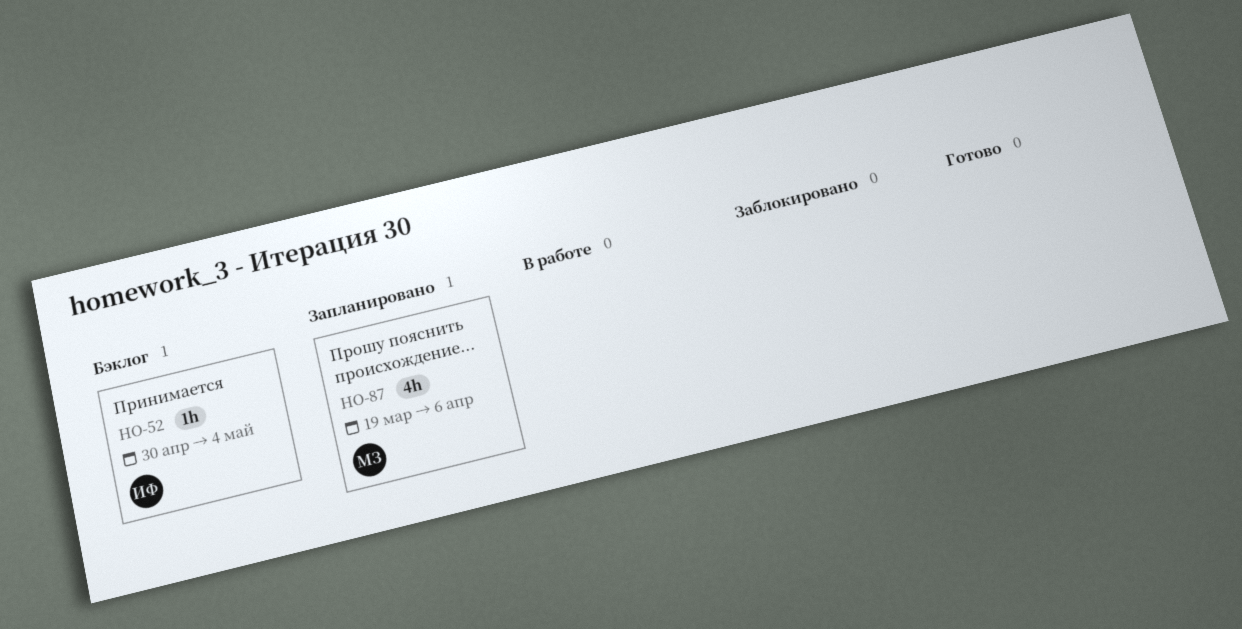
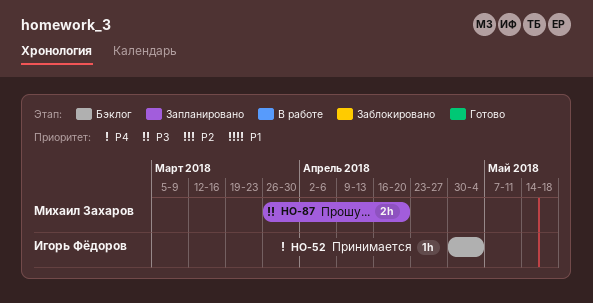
HO-87, estimate: 4h -> 2h
HO-87, start: Mar 19 -> Mar 26
HO-87, due: Apr 6 -> Apr 20

